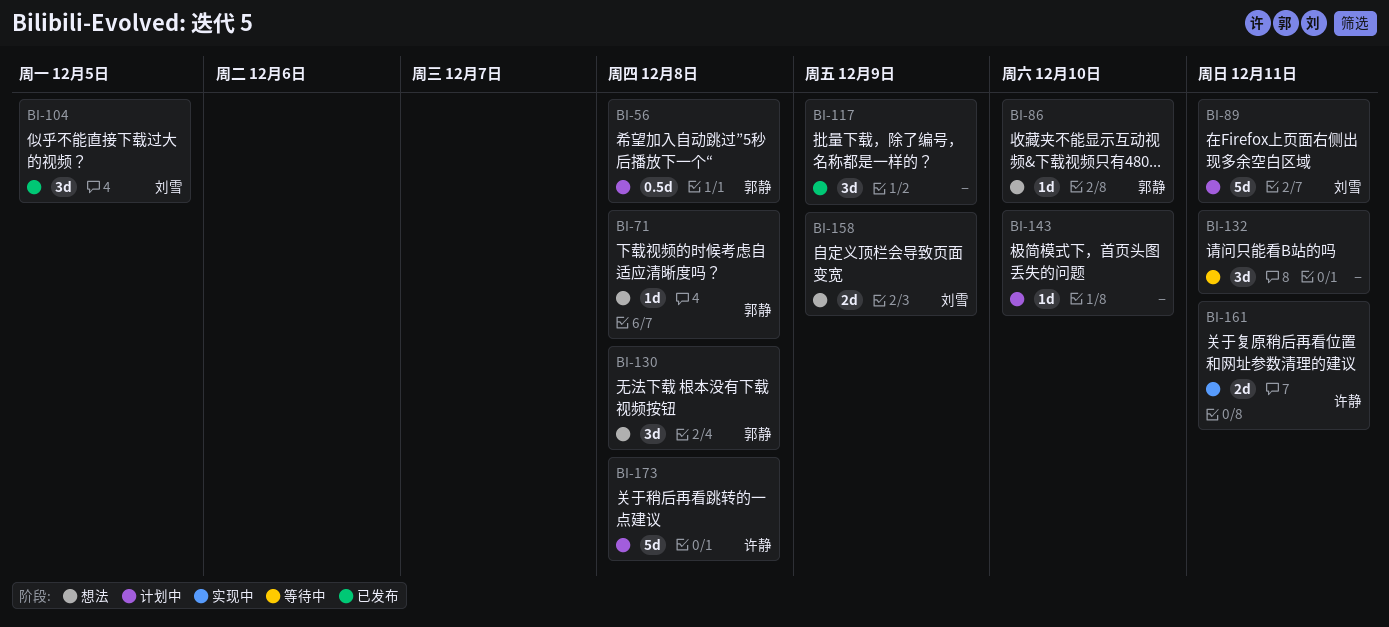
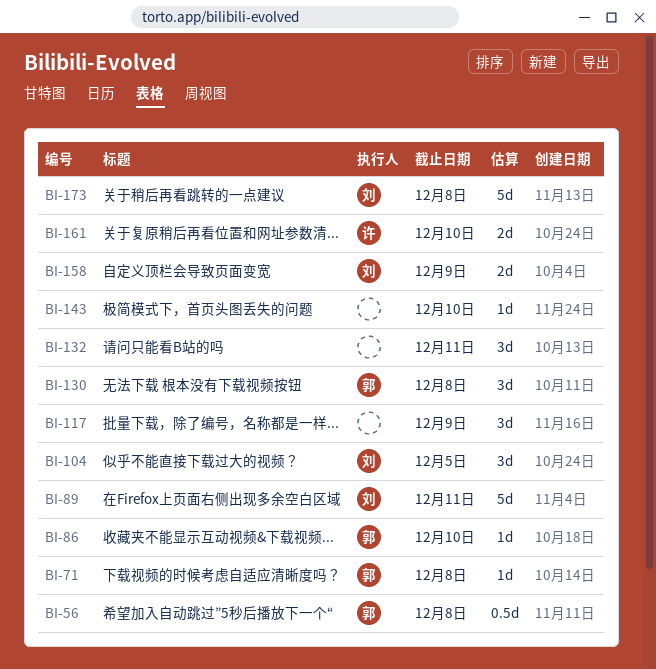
BI-161, due: Dec 11 -> Dec 10
BI-173, owner: 许静 -> 刘雪

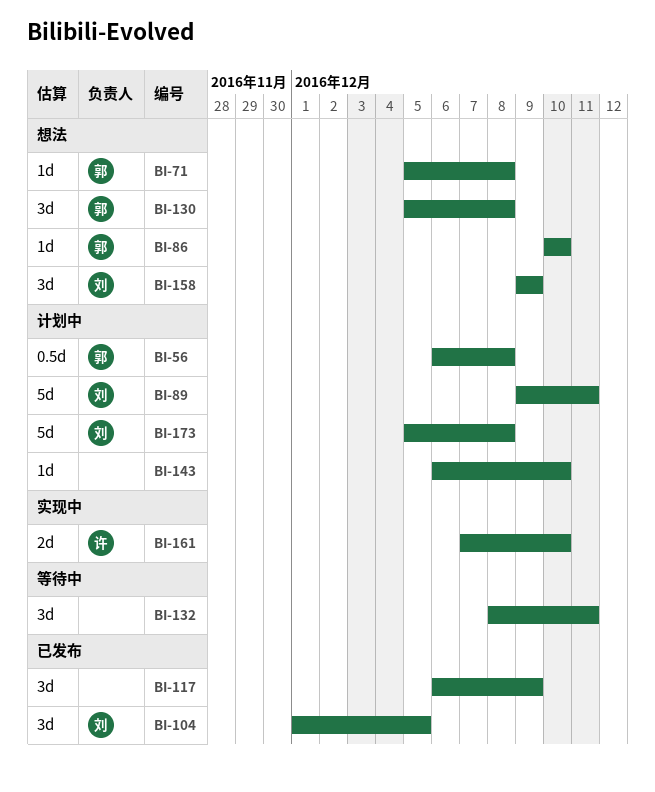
BI-158, estimate: 2d -> 3d

